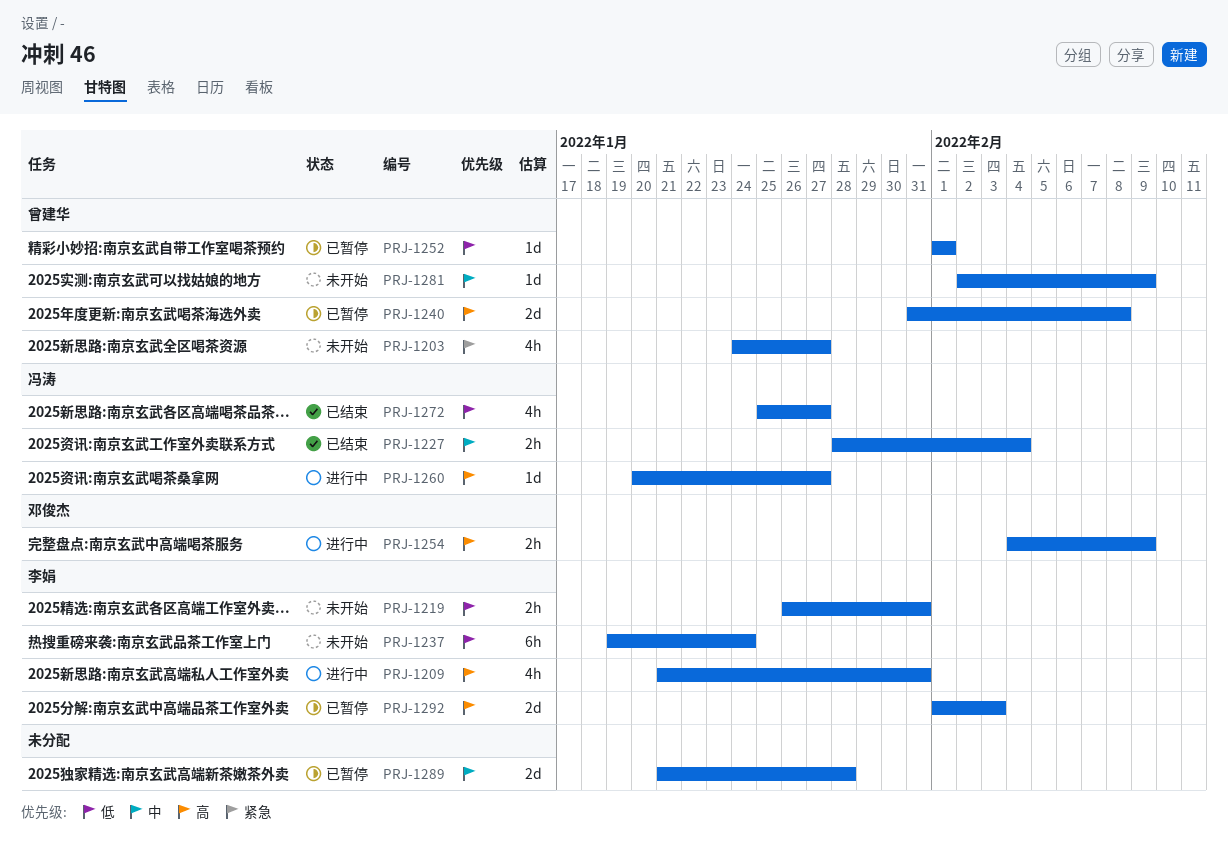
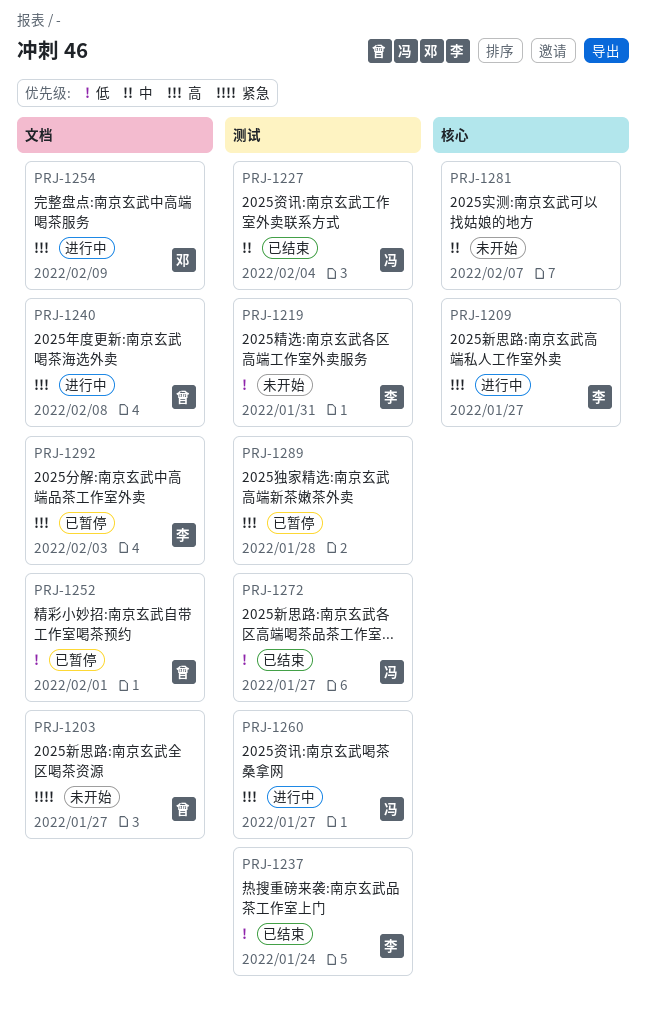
PRJ-1209, due: Jan 31 -> Jan 27
PRJ-1237, status: 未开始 -> 已结束
PRJ-1240, status: 已暂停 -> 进行中
PRJ-1281, owner: 曾建华 -> none
PRJ-1281, due: Feb 9 -> Feb 7
PRJ-1289, priority: 中 -> 高

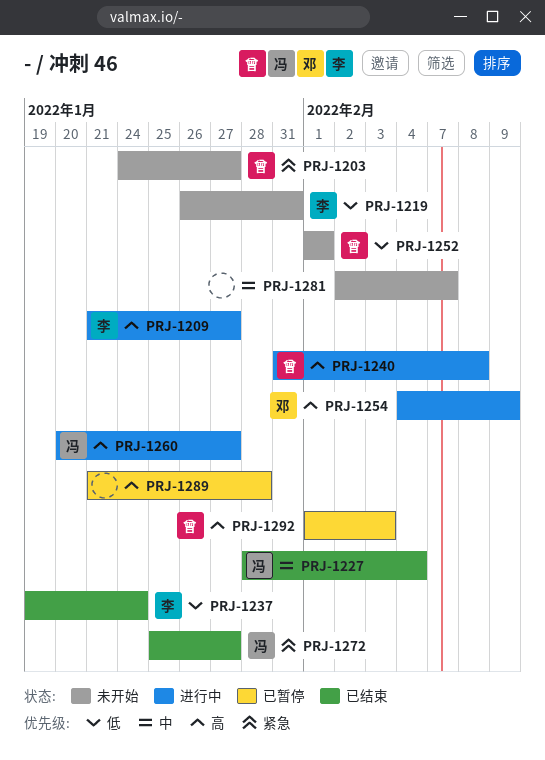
PRJ-1252, status: 已暂停 -> 未开始
PRJ-1272, priority: 低 -> 紧急
PRJ-1292, owner: 李 -> 曾

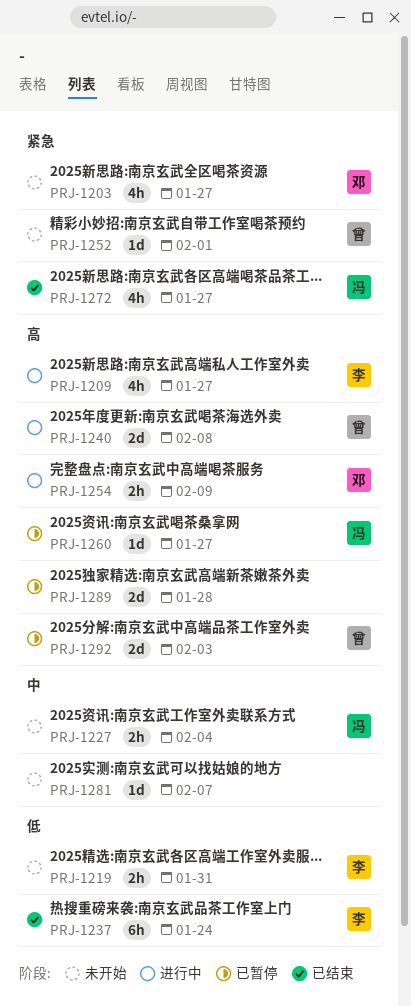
PRJ-1203, owner: 曾 -> 邓
PRJ-1227, status: 已结束 -> 未开始
PRJ-1252, priority: 低 -> 紧急
PRJ-1260, status: 进行中 -> 已暂停

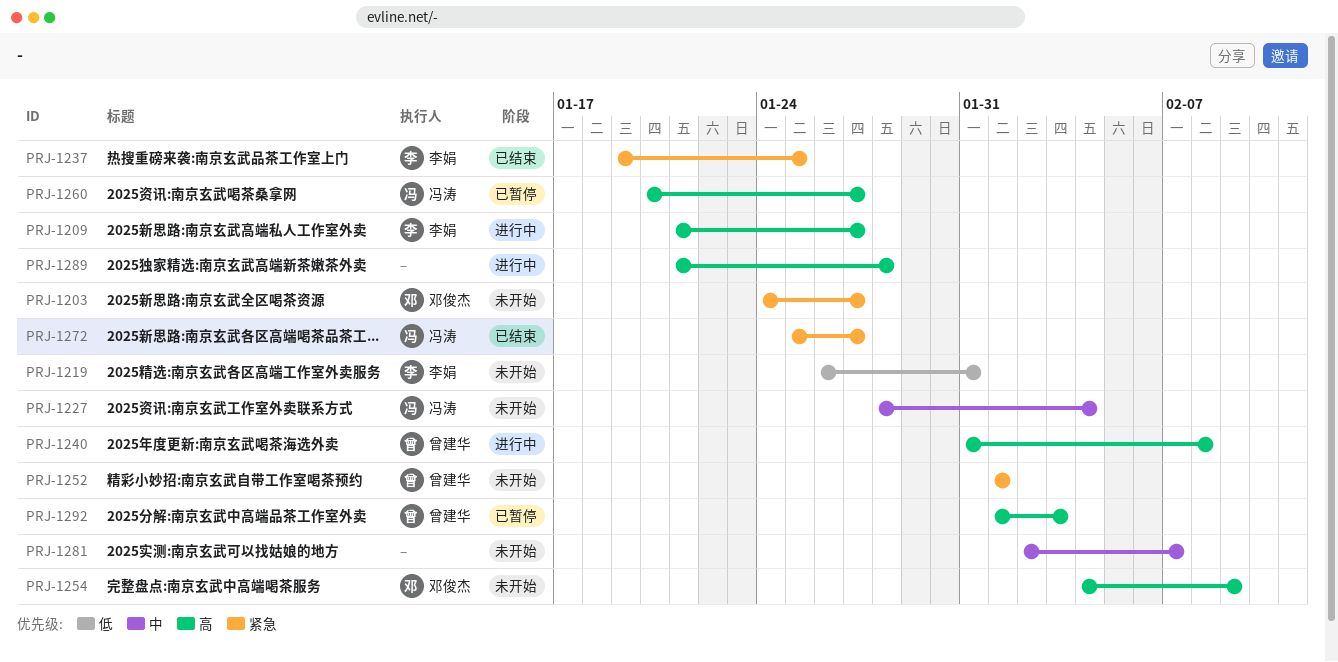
PRJ-1237, priority: 低 -> 紧急
PRJ-1237, due: Jan 24 -> Jan 25
PRJ-1254, status: 进行中 -> 未开始
PRJ-1289, status: 已暂停 -> 进行中

